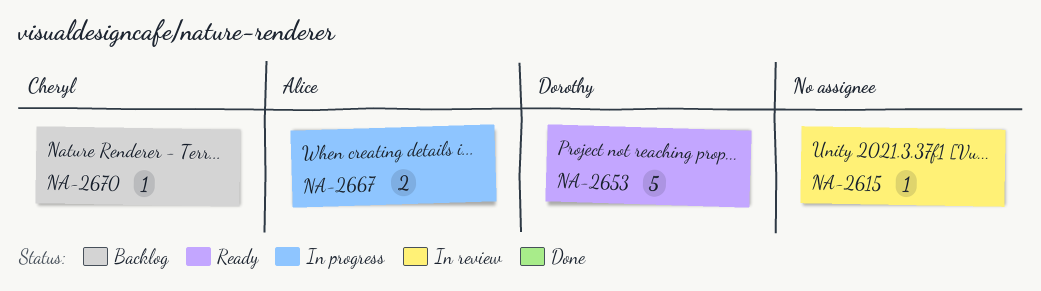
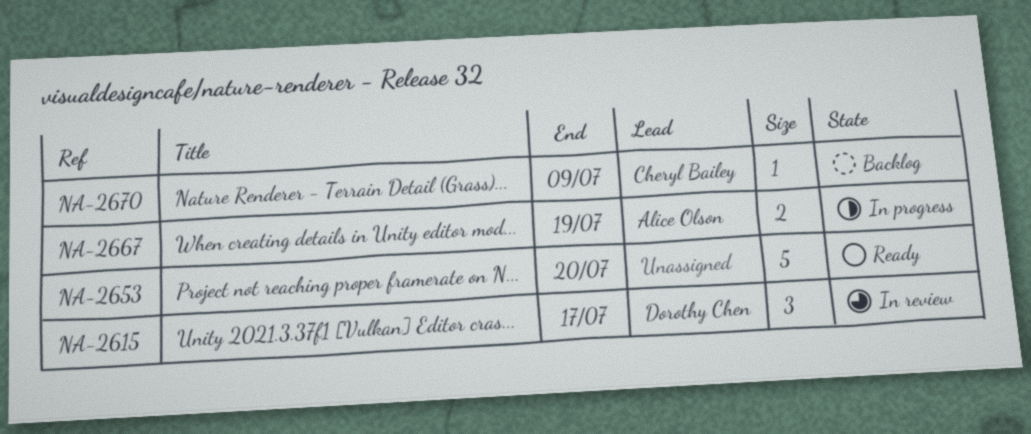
NA-2615, owner: none -> Dorothy Chen
NA-2615, estimate: 1 -> 3
NA-2653, owner: Dorothy Chen -> none

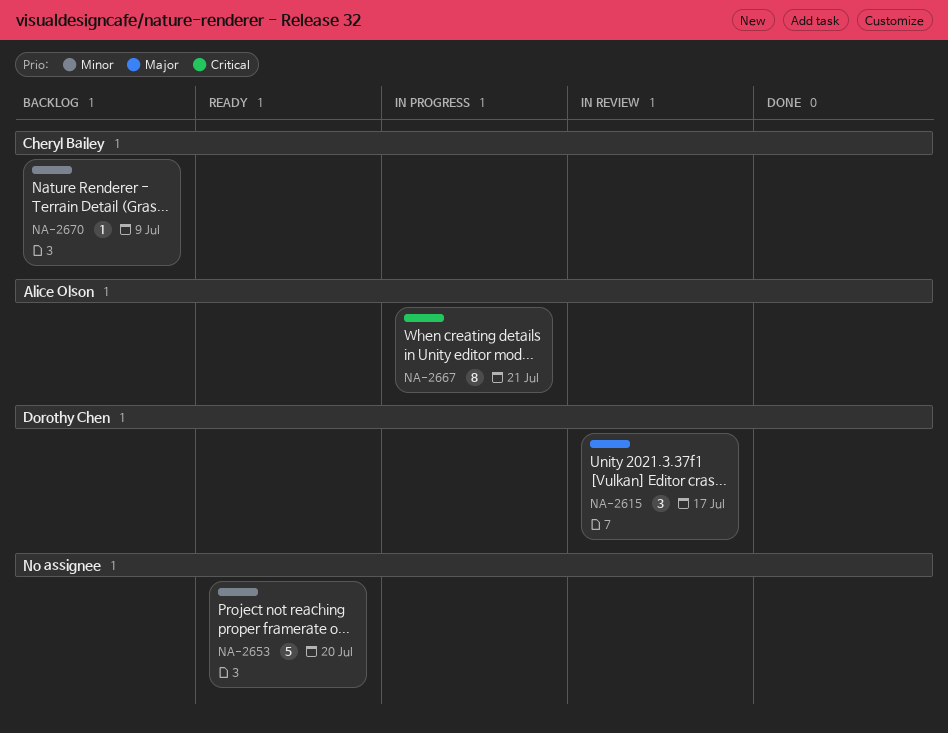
NA-2667, estimate: 2 -> 8
NA-2667, due: Jul 19 -> Jul 21

